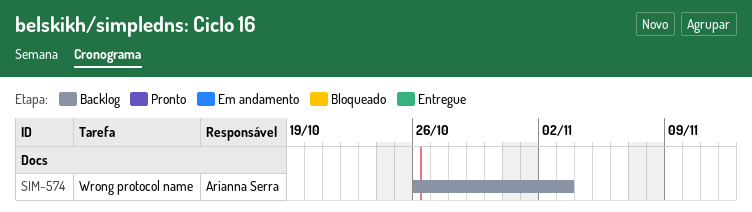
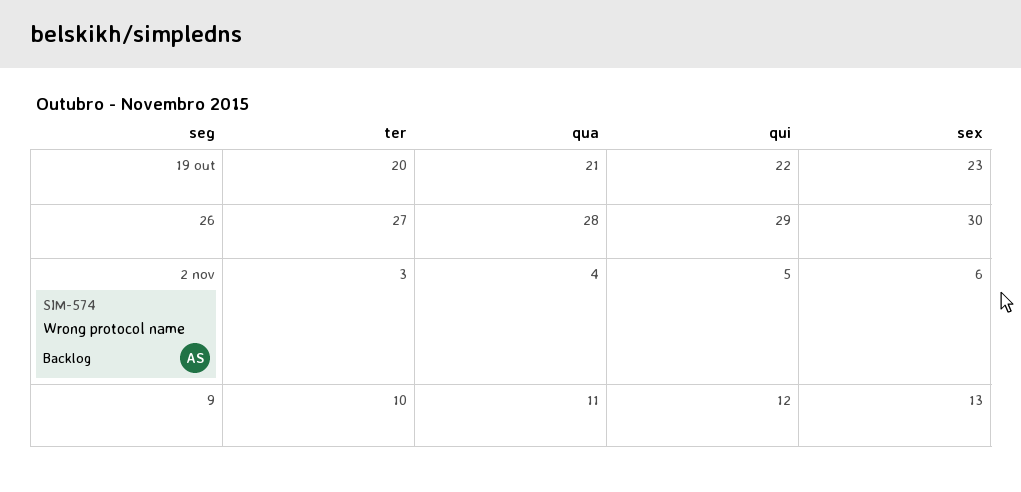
SIM-574, due: Nov 3 -> Nov 2

